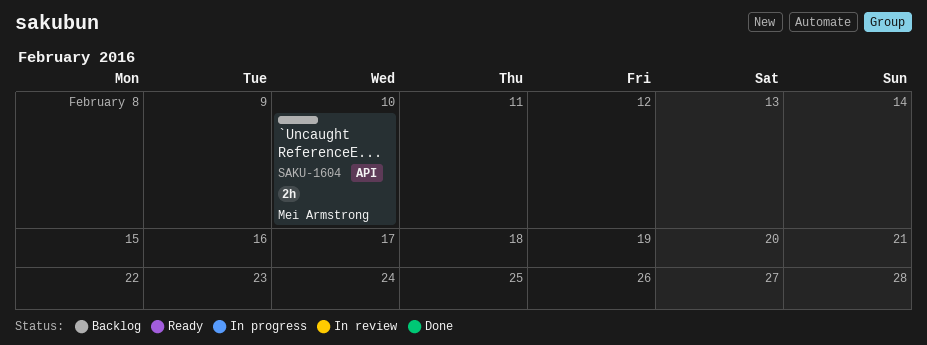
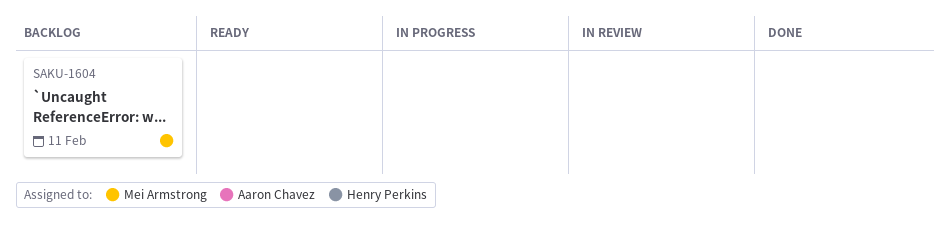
SAKU-1604, due: Feb 10 -> Feb 11

